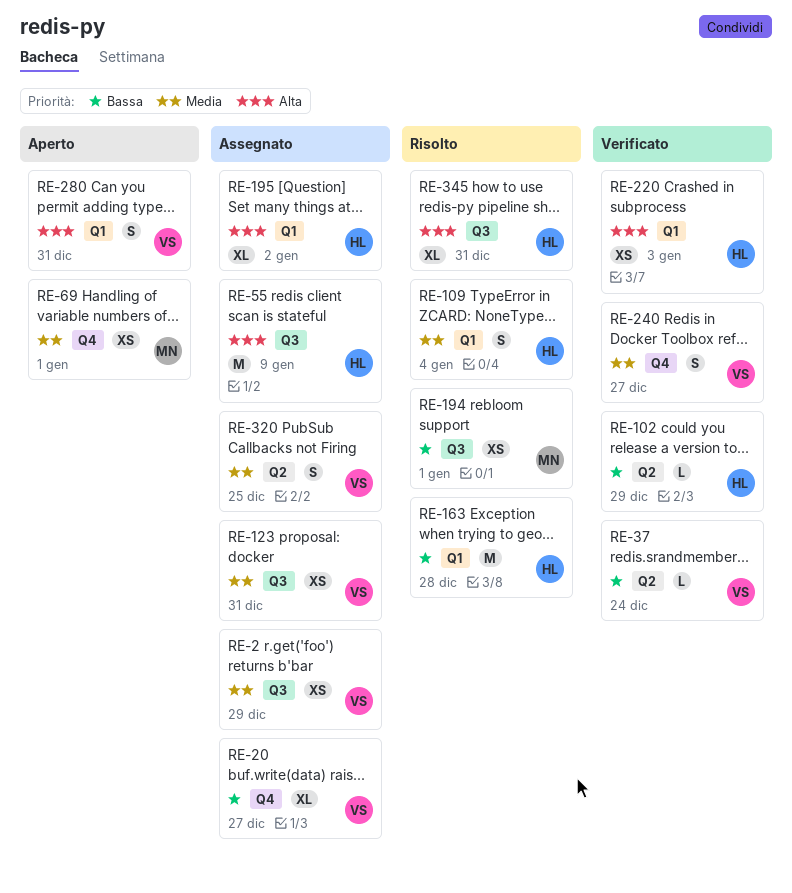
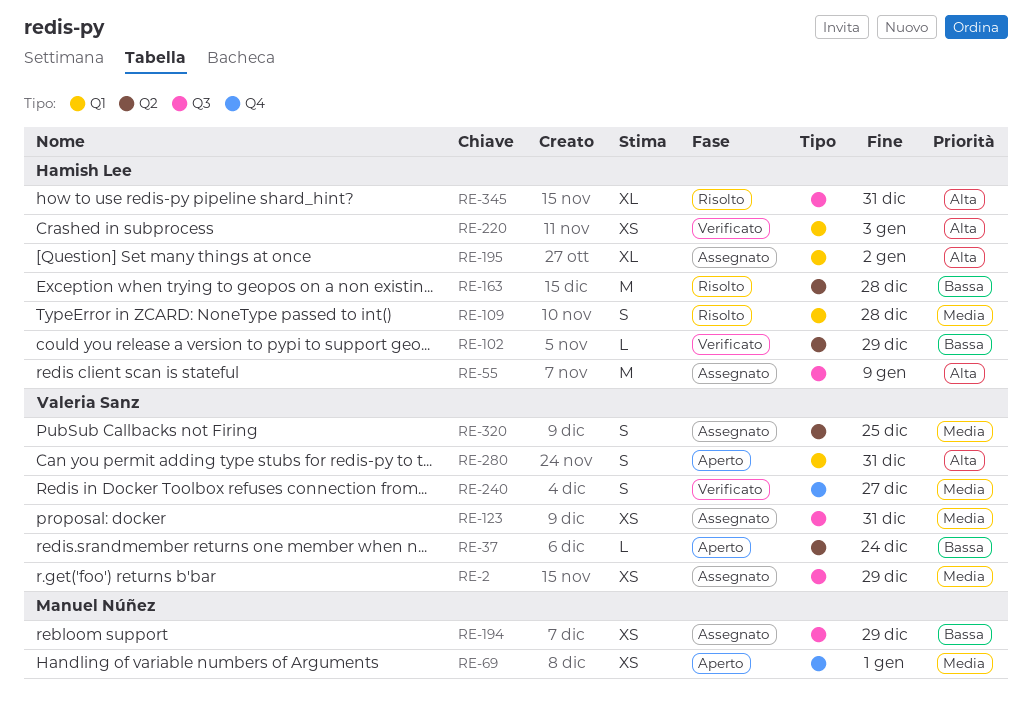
RE-20: present -> none
RE-37, status: Verificato -> Aperto
RE-109, due: Jan 4 -> Dec 28
RE-163, label: Q1 -> Q2
RE-194, status: Risolto -> Assegnato
RE-194, due: Jan 1 -> Dec 29

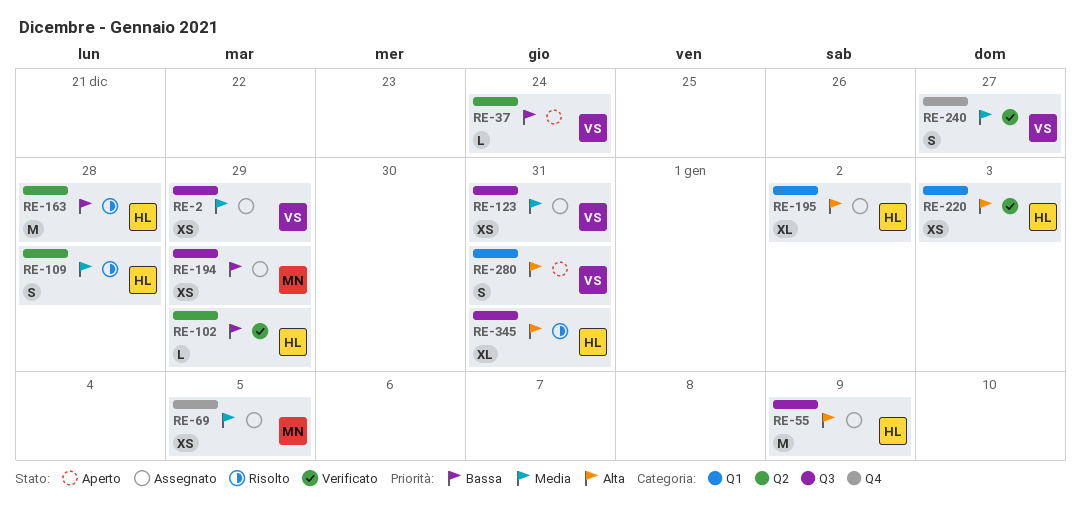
RE-69, status: Aperto -> Assegnato
RE-69, due: Jan 1 -> Jan 5
RE-109, label: Q1 -> Q2
RE-320: present -> none

